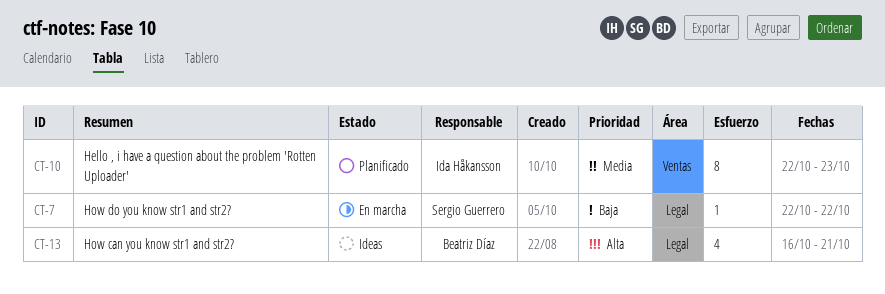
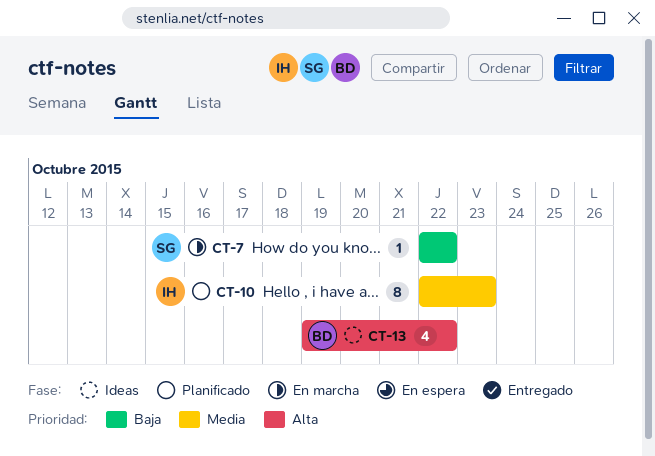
CT-13, start: Oct 16 -> Oct 19
CT-13, due: Oct 21 -> Oct 22

